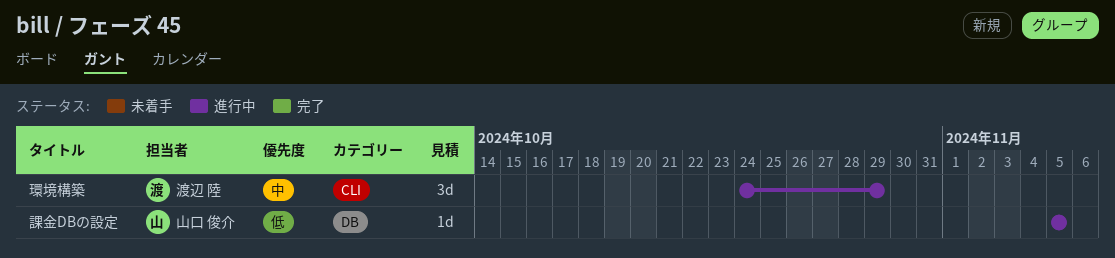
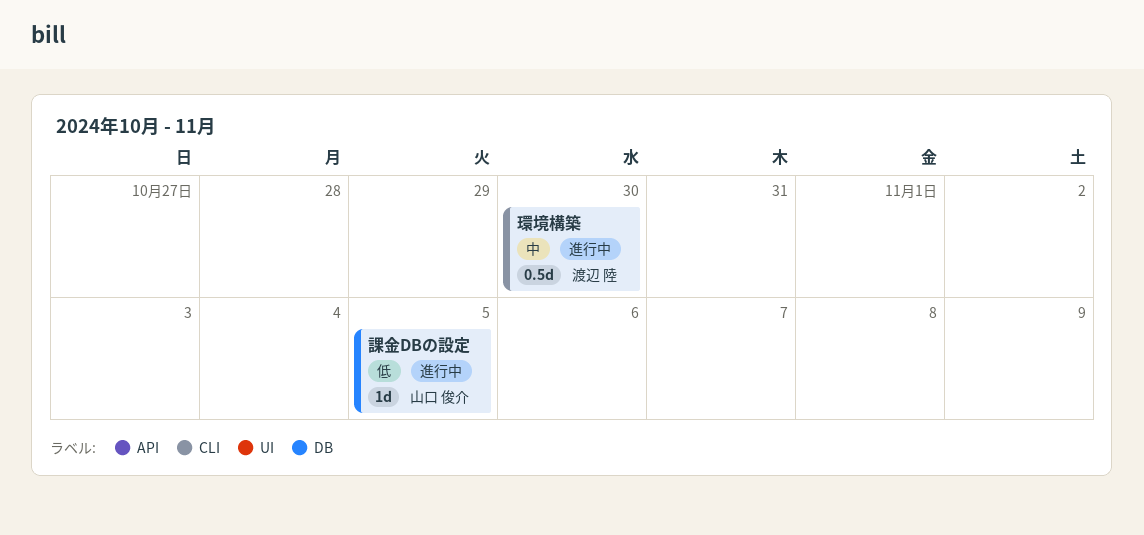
環境構築, estimate: 3d -> 0.5d
環境構築, due: Oct 29 -> Oct 30

